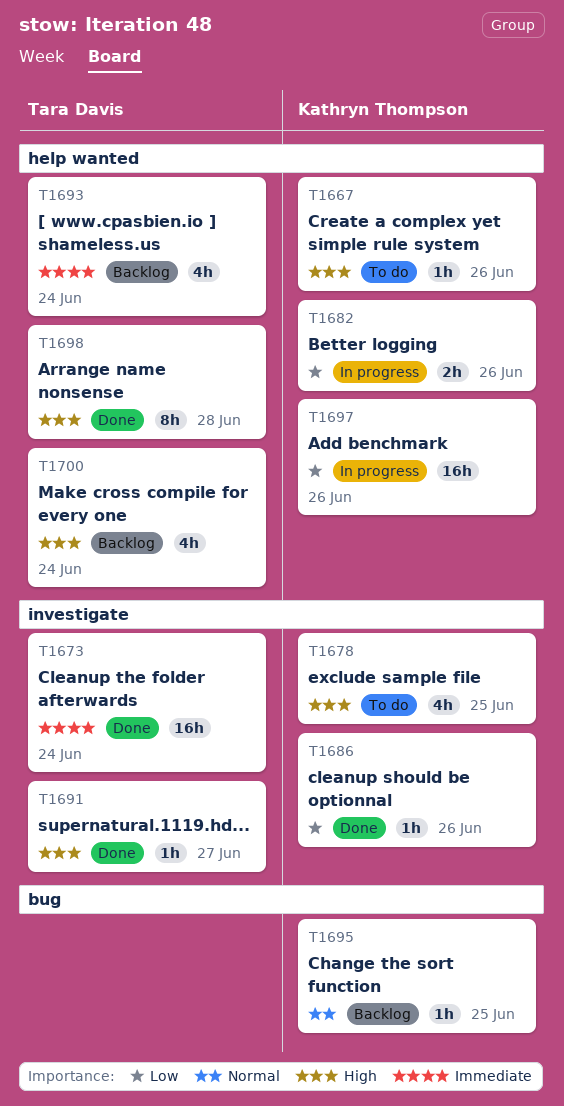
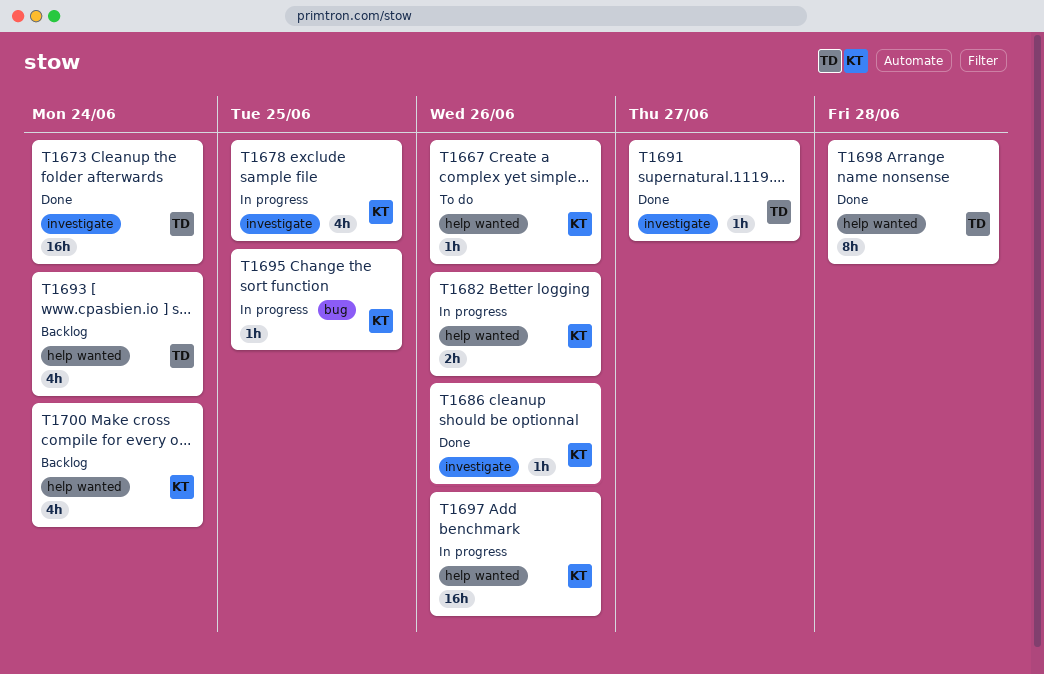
T1678, status: To do -> In progress
T1695, status: Backlog -> In progress
T1700, owner: Tara Davis -> Kathryn Thompson

